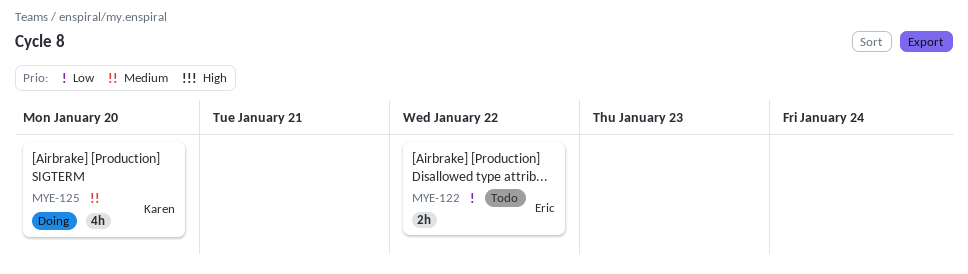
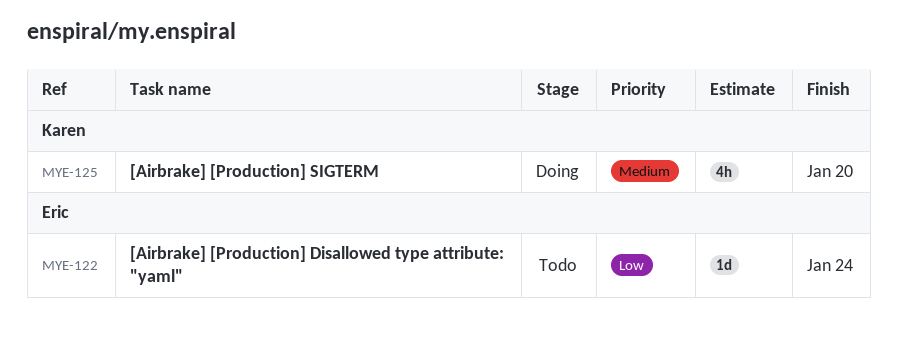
MYE-122, estimate: 2h -> 1d
MYE-122, due: Jan 22 -> Jan 24

